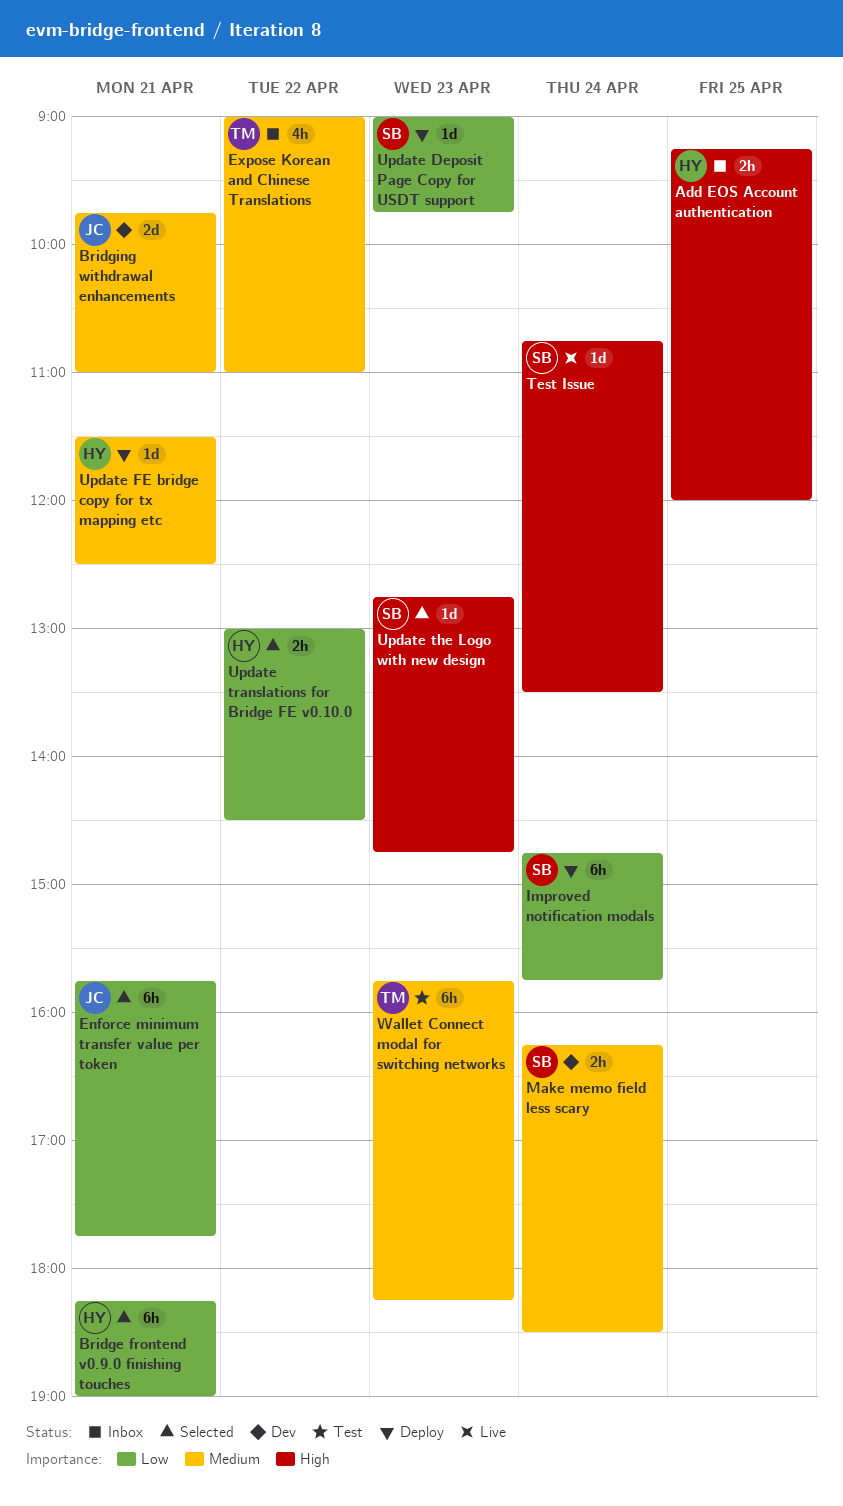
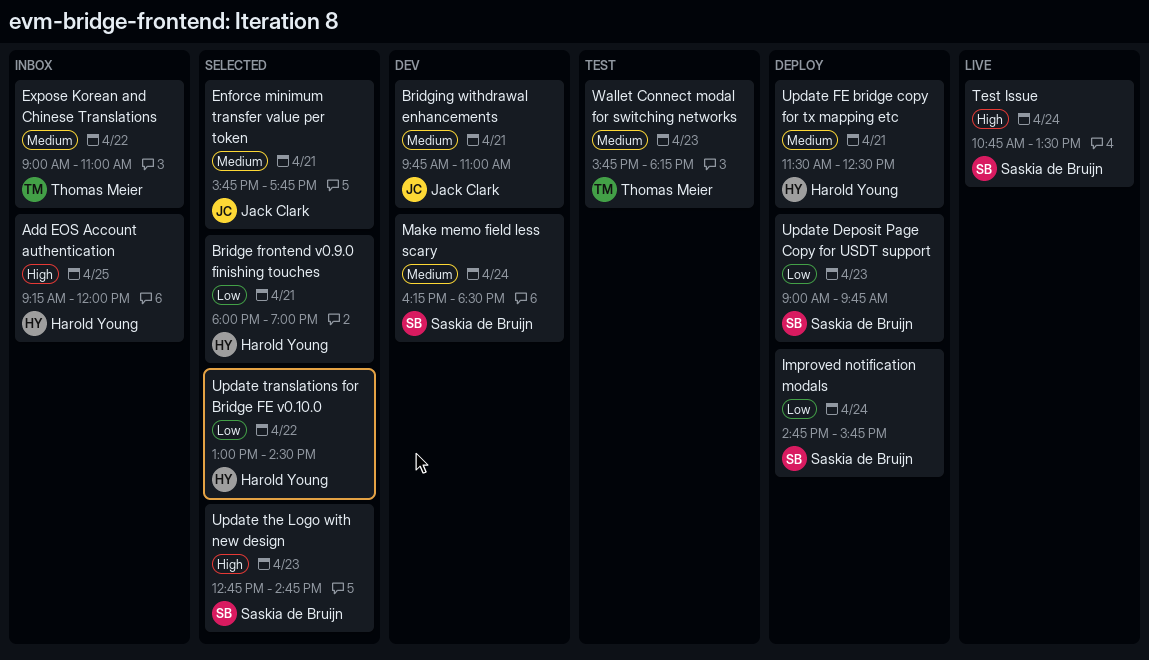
Bridge frontend v0.9.0 finishing touches, begins: 18:15 -> 18:00
Enforce minimum transfer value per token, priority: Low -> Medium

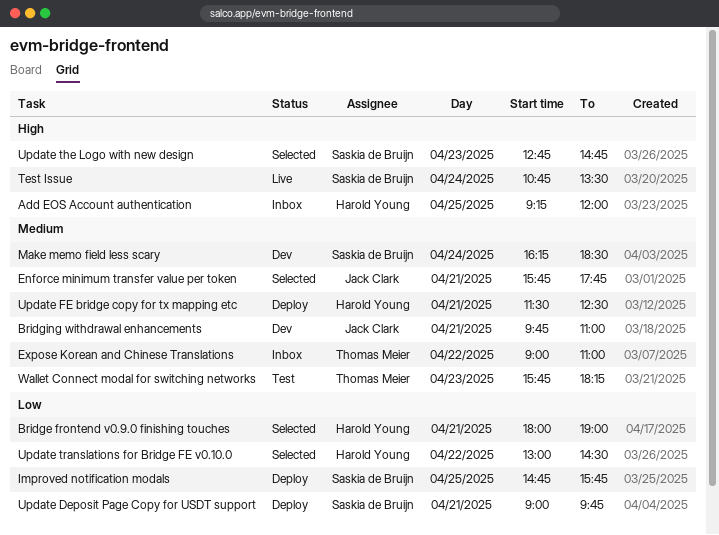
Improved notification modals, day: Apr 24 -> Apr 25
Update Deposit Page Copy for USDT support, day: Apr 23 -> Apr 21

